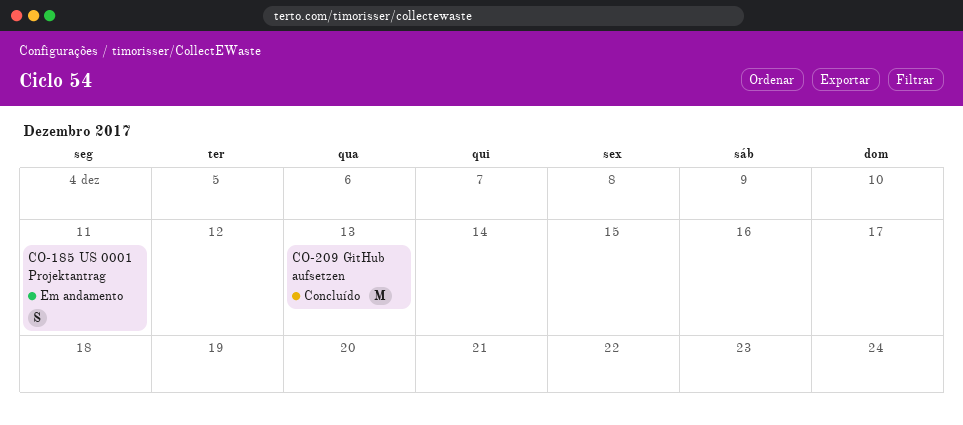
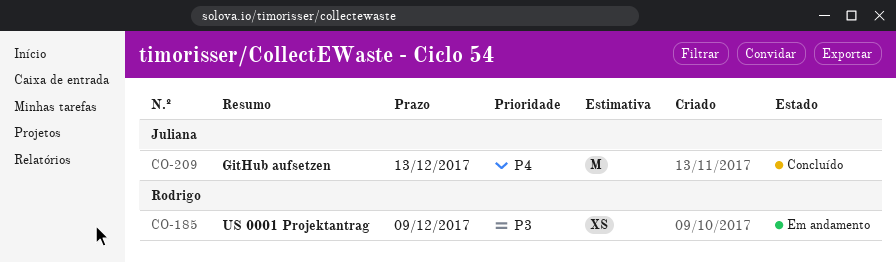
CO-185, estimate: S -> XS
CO-185, due: Dec 11 -> Dec 9

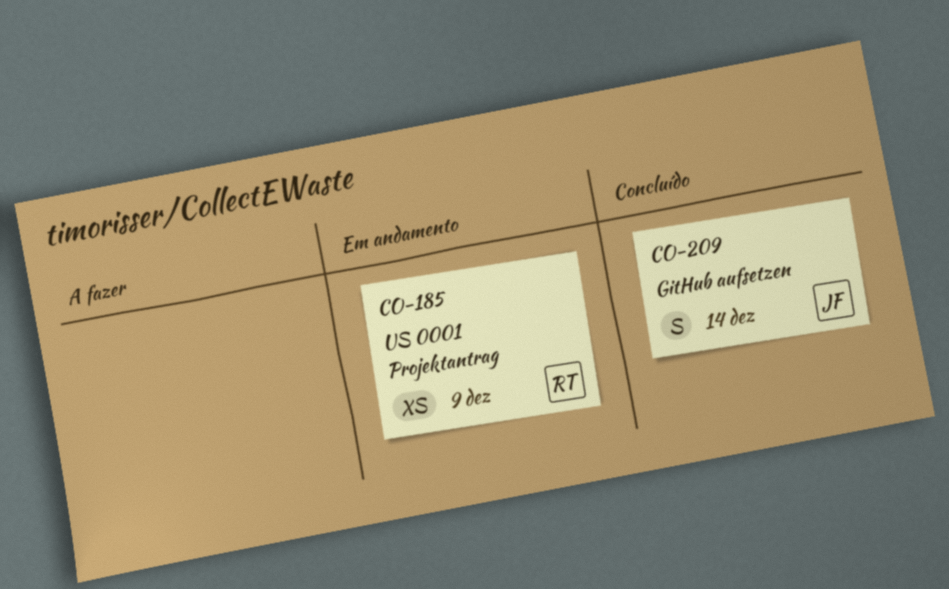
CO-209, estimate: M -> S
CO-209, due: Dec 13 -> Dec 14

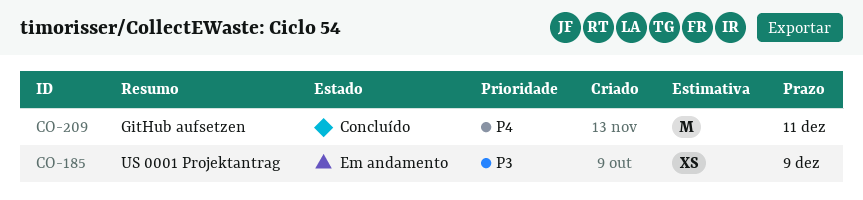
CO-209, estimate: S -> M
CO-209, due: Dec 14 -> Dec 11

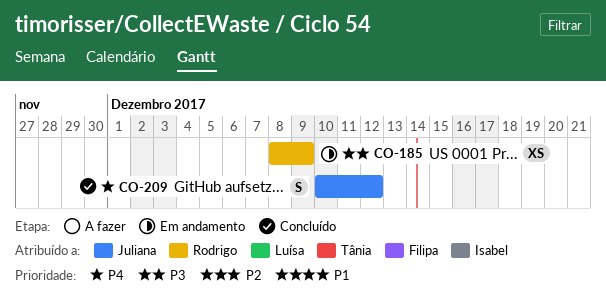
CO-209, estimate: M -> S
CO-209, due: Dec 11 -> Dec 12

